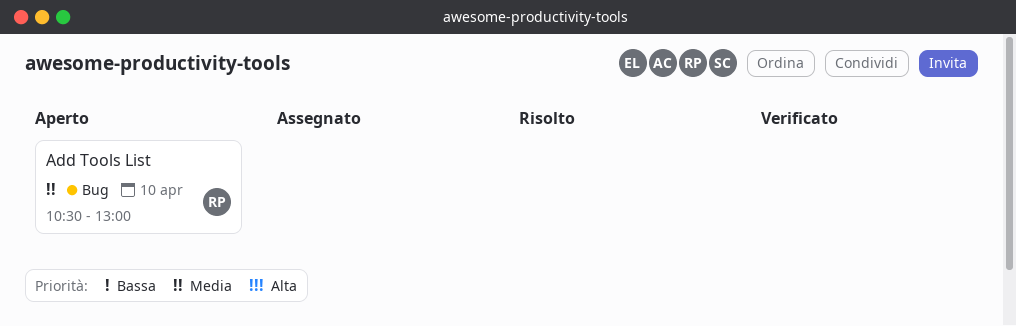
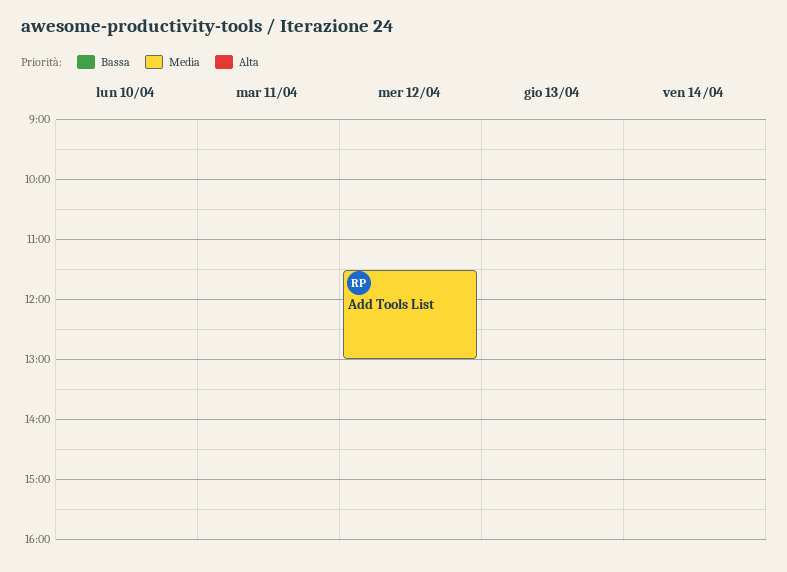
Add Tools List, day: Apr 10 -> Apr 12
Add Tools List, begins: 10:30 -> 11:30

